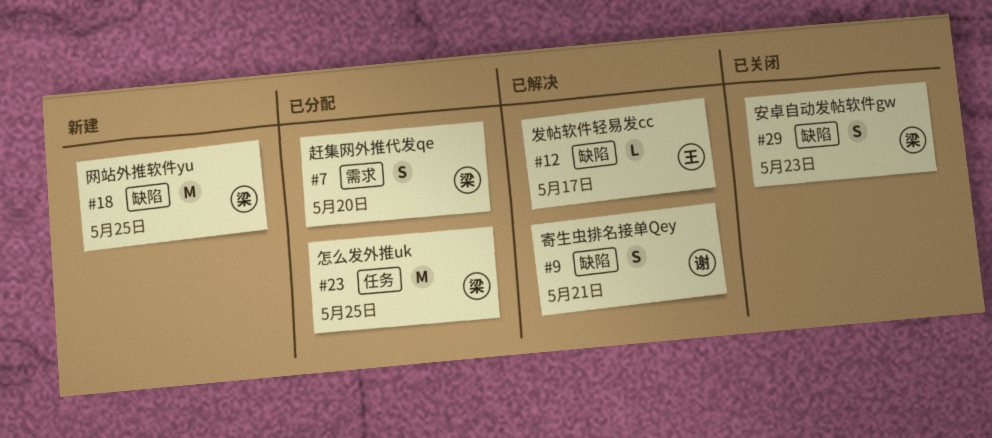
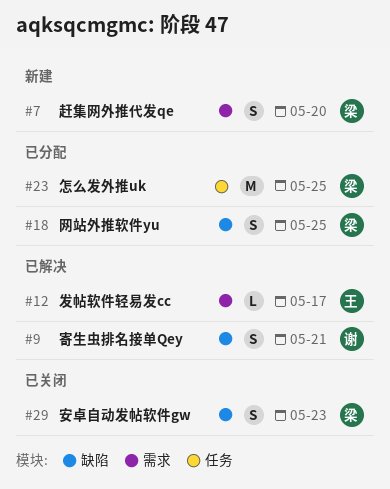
#7, status: 已分配 -> 新建
#12, label: 缺陷 -> 需求
#18, status: 新建 -> 已分配
#18, estimate: M -> S

